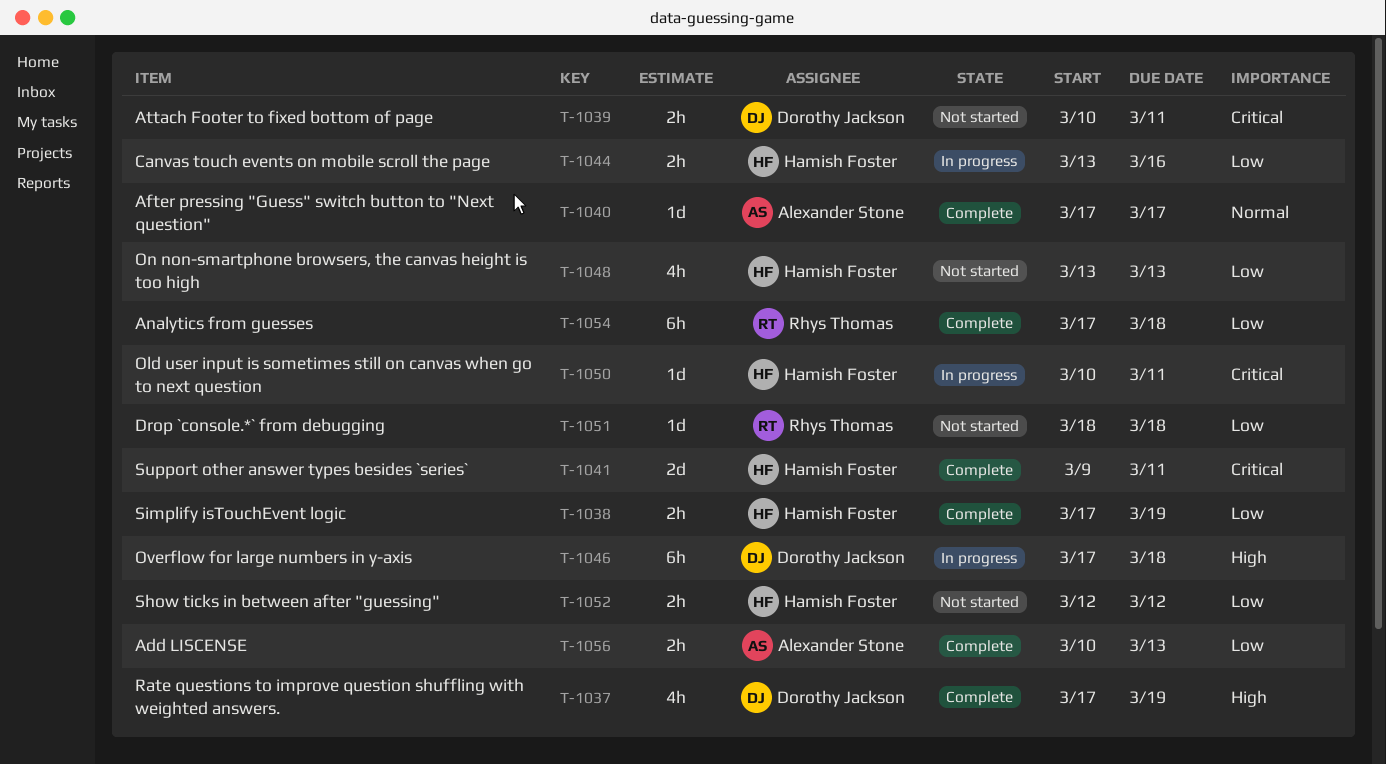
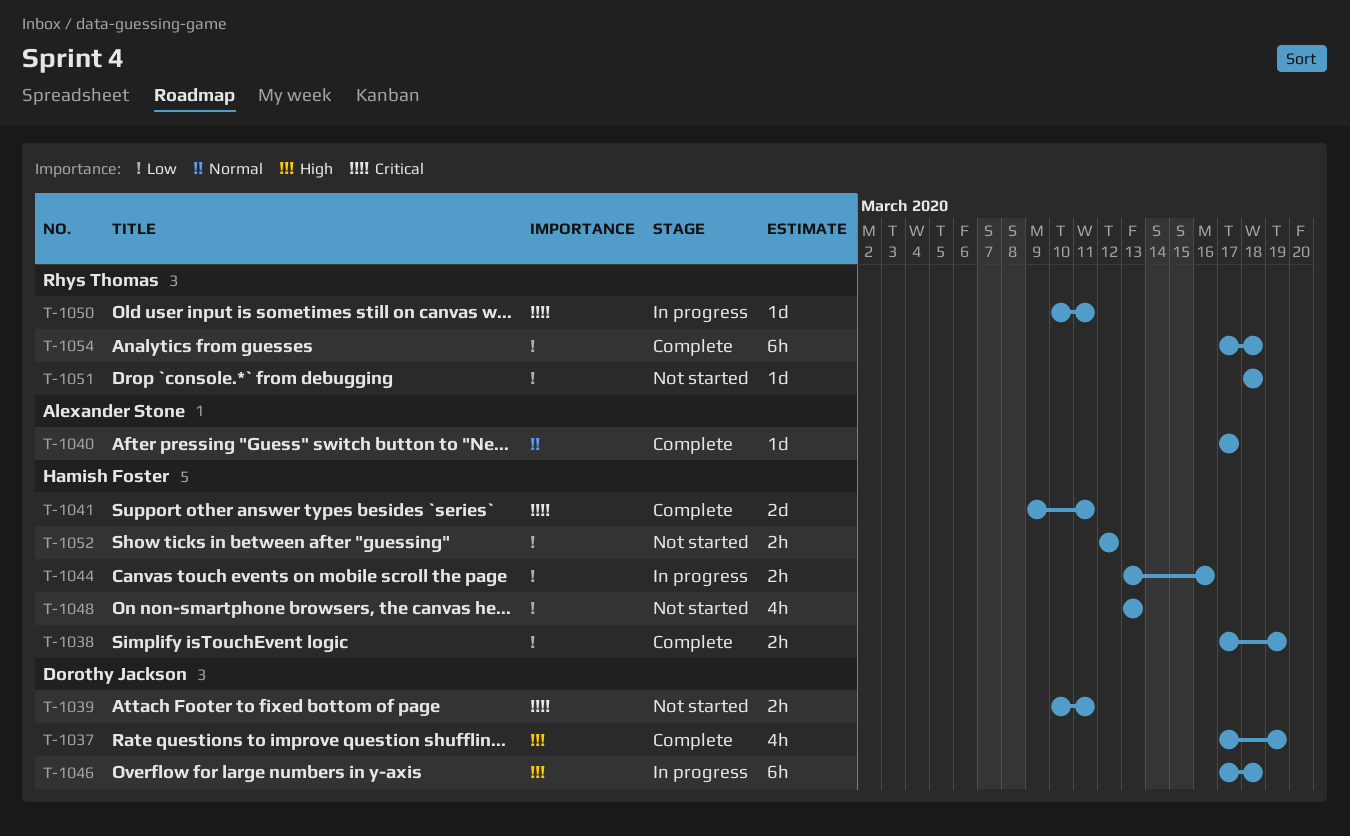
T-1050, owner: Hamish Foster -> Rhys Thomas
T-1056: present -> none

